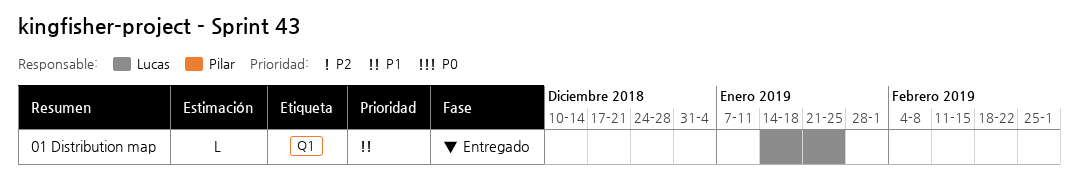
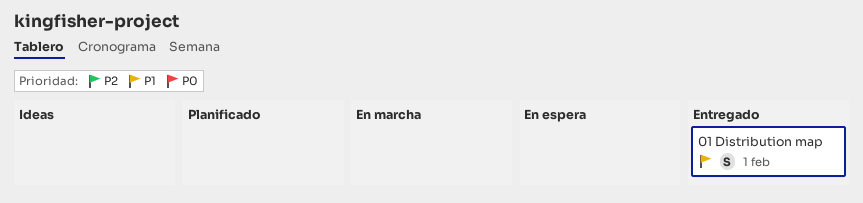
01 Distribution map, estimate: L -> S
01 Distribution map, due: Jan 25 -> Feb 1

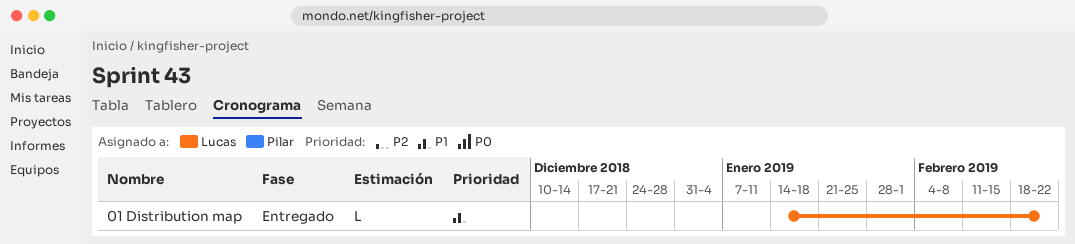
01 Distribution map, estimate: S -> L
01 Distribution map, due: Feb 1 -> Feb 22

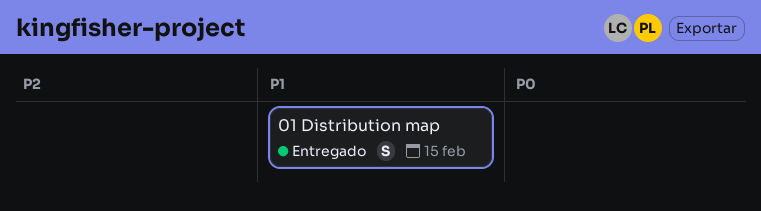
01 Distribution map, estimate: L -> S
01 Distribution map, due: Feb 22 -> Feb 15

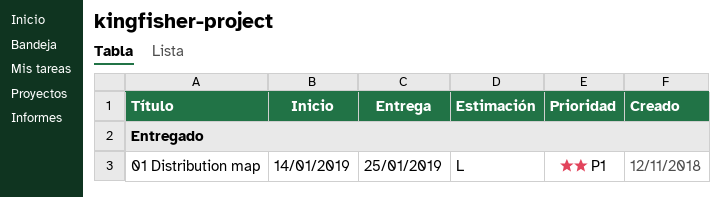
01 Distribution map, estimate: S -> L
01 Distribution map, due: Feb 15 -> Jan 25

